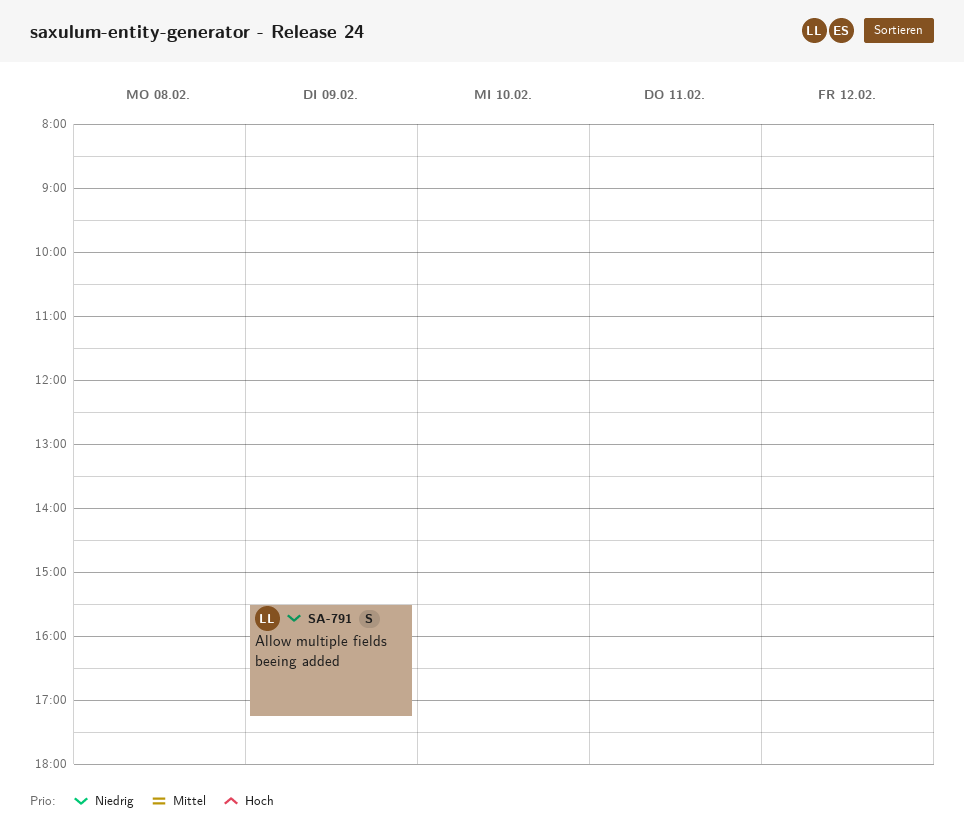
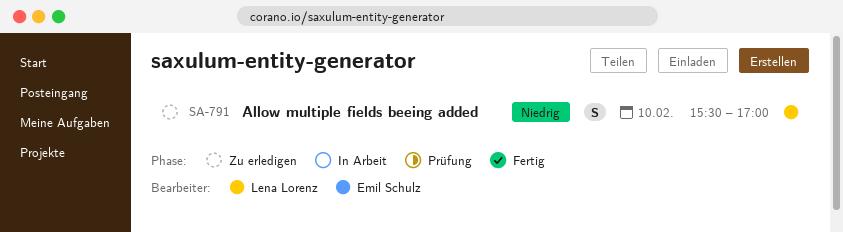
SA-791, day: Feb 9 -> Feb 10
SA-791, ends: 17:15 -> 17:00

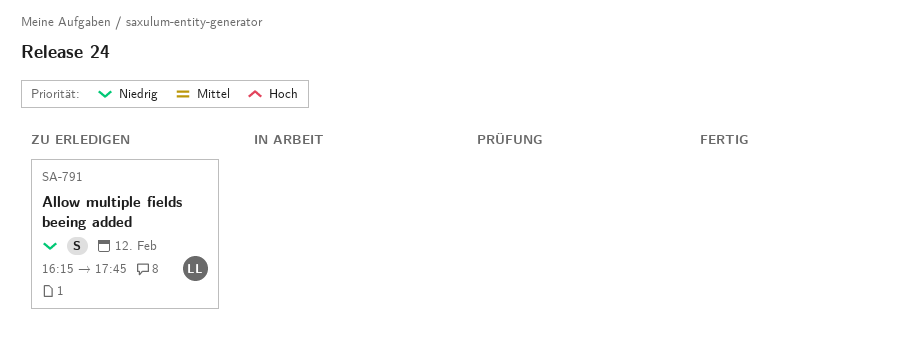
SA-791, day: Feb 10 -> Feb 12
SA-791, begins: 15:30 -> 16:15
SA-791, ends: 17:00 -> 17:45

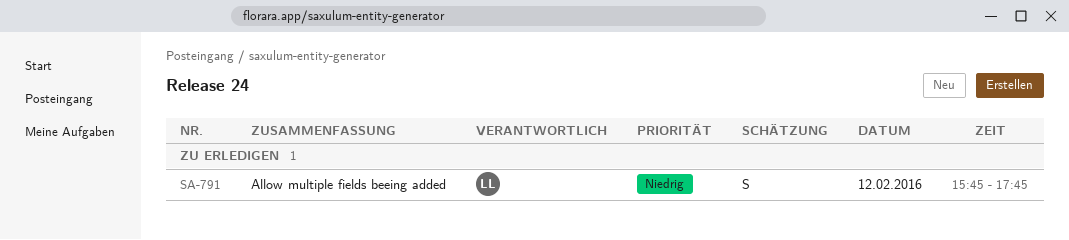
SA-791, begins: 16:15 -> 15:45

